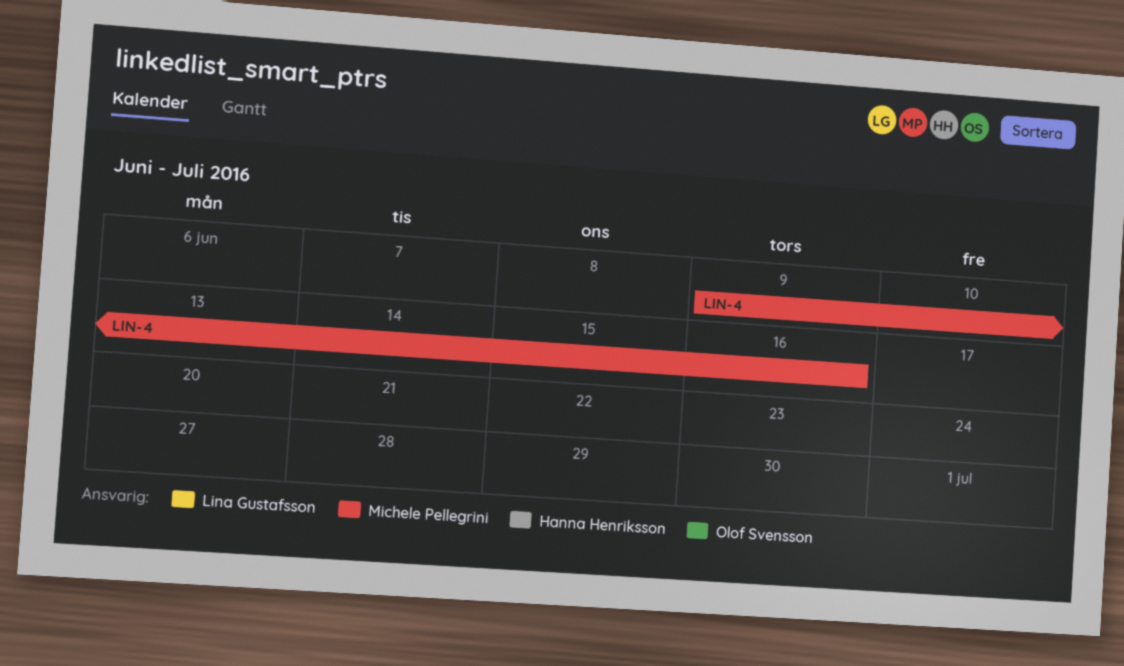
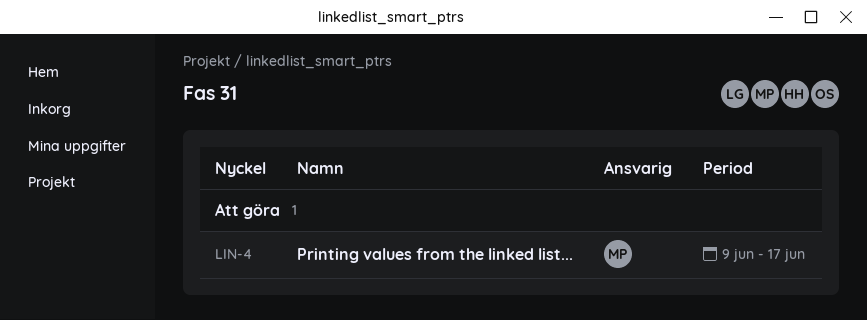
LIN-4, due: Jun 16 -> Jun 17

